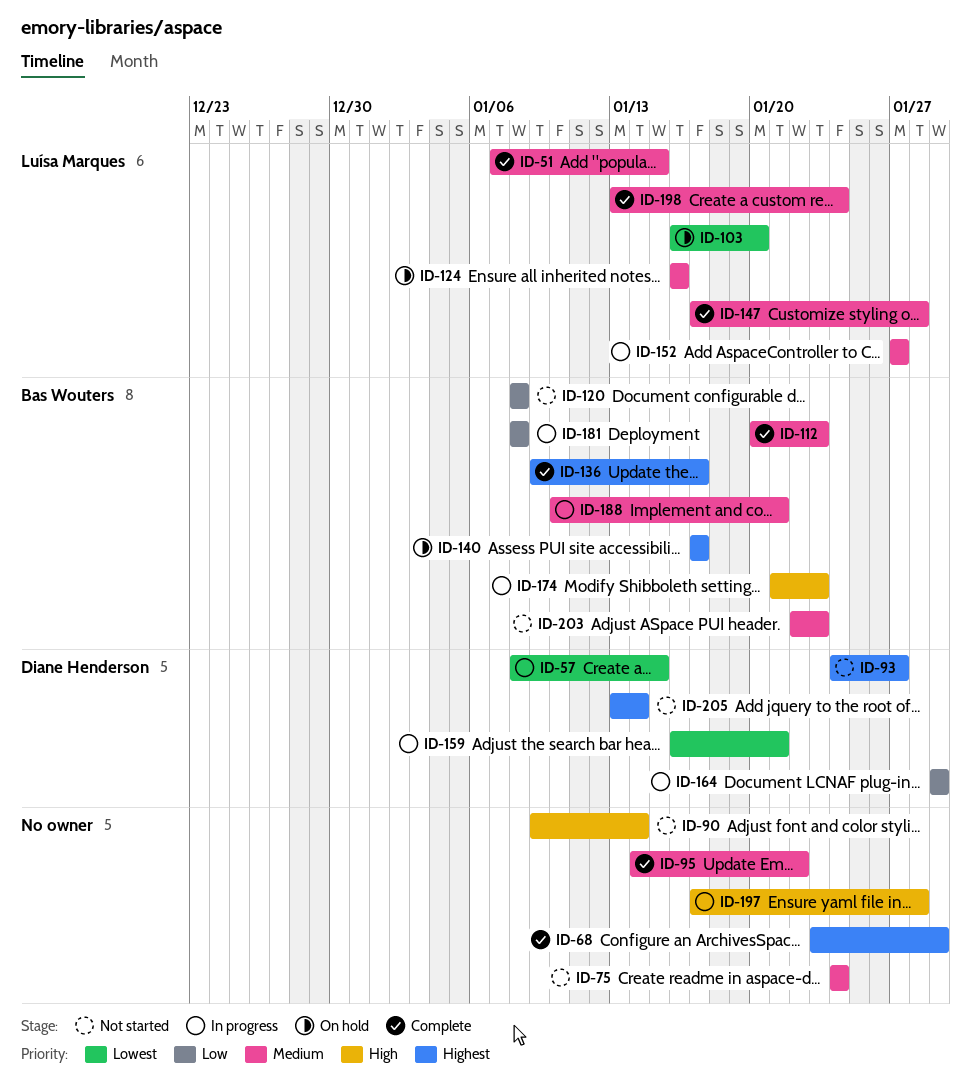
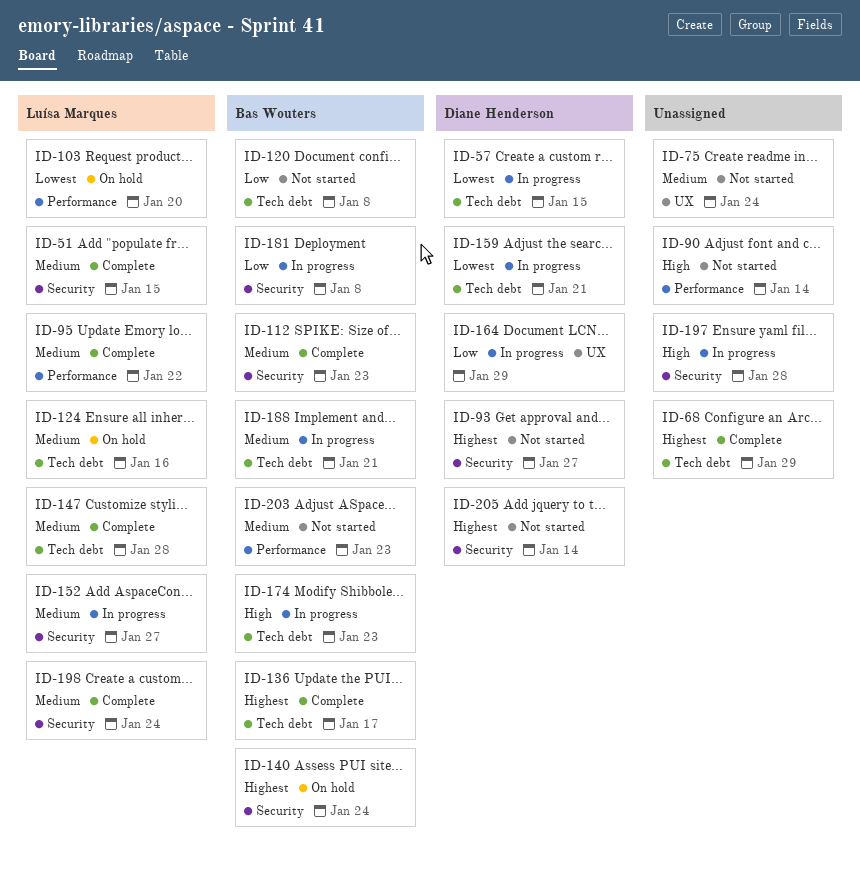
ID-95, owner: none -> Luísa Marques
ID-140, due: Jan 17 -> Jan 24

